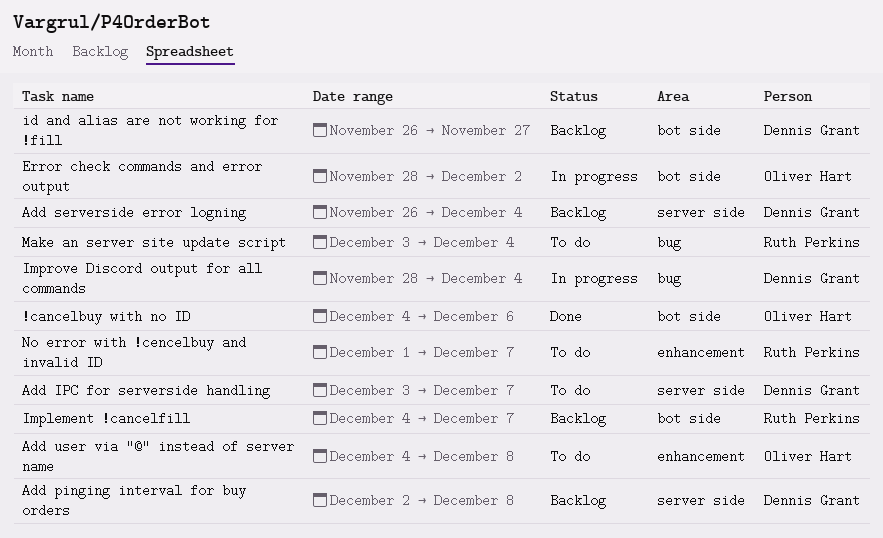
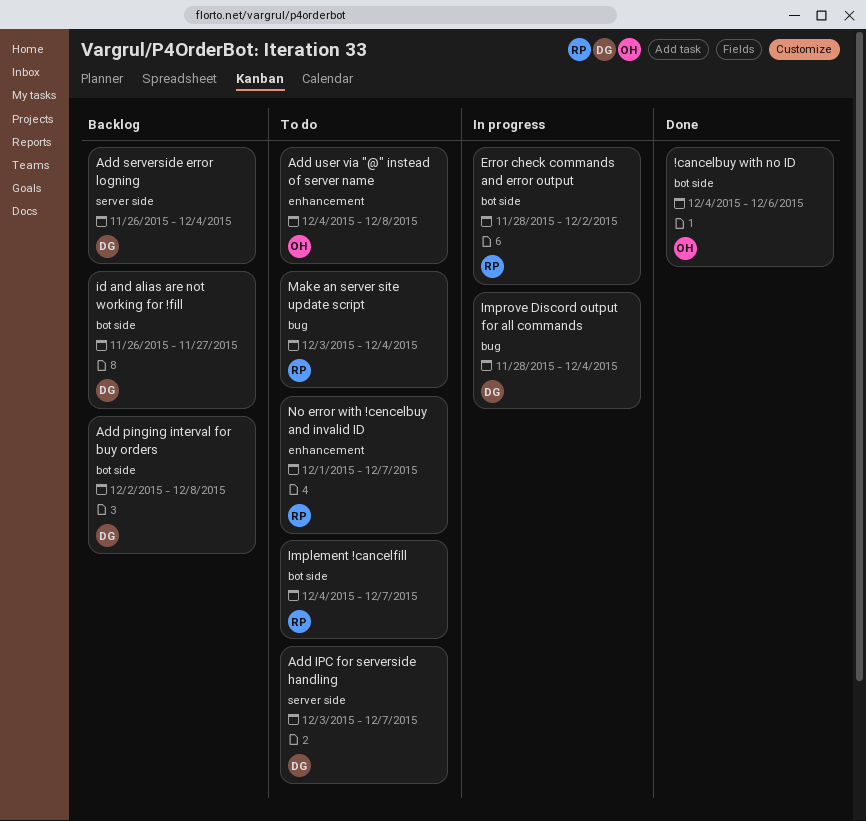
Add pinging interval for buy orders, label: server side -> bot side
Error check commands and error output, owner: Oliver Hart -> Ruth Perkins
Implement !cancelfill, status: Backlog -> To do

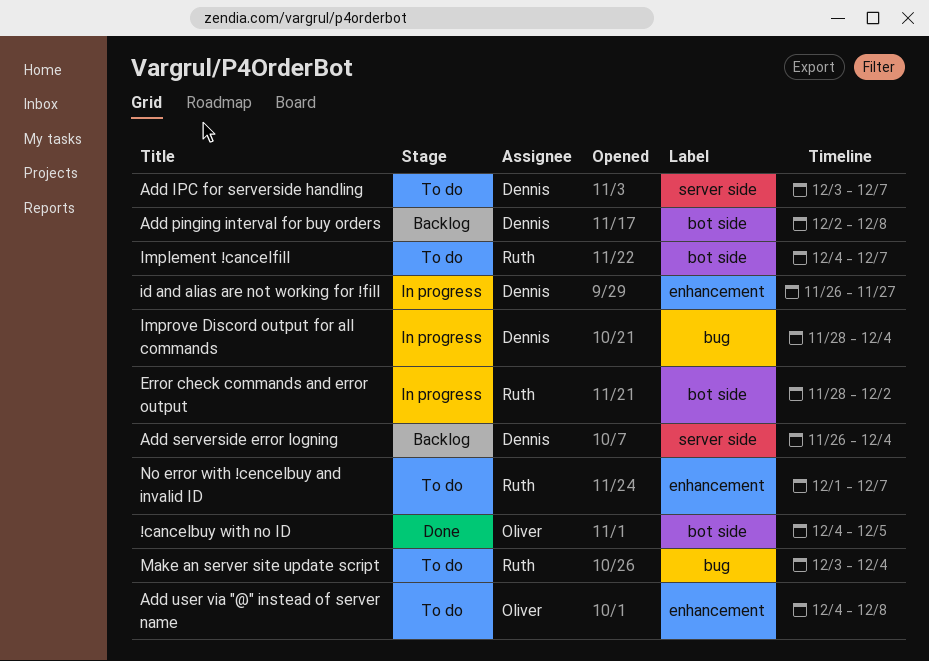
!cancelbuy with no ID, due: Dec 6 -> Dec 5
id and alias are not working for !fill, status: Backlog -> In progress
id and alias are not working for !fill, label: bot side -> enhancement

